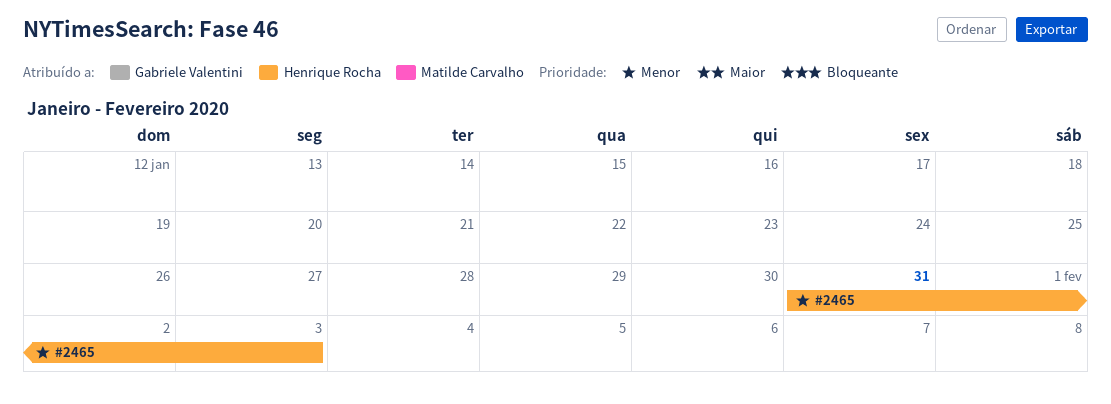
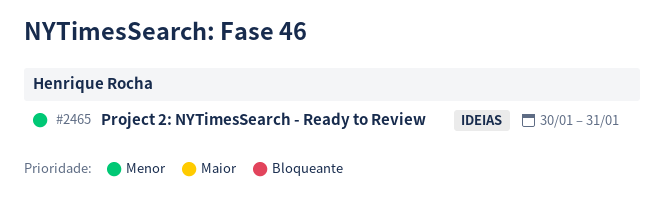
#2465, start: Jan 31 -> Jan 30
#2465, due: Feb 3 -> Jan 31

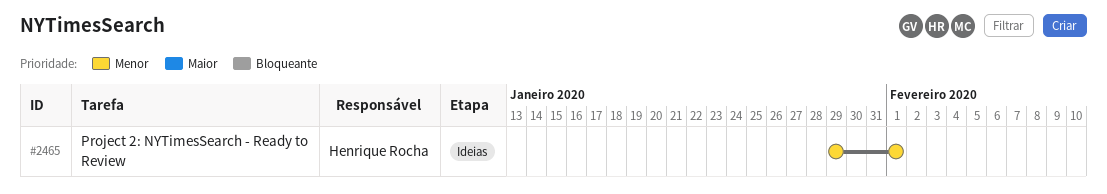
#2465, start: Jan 30 -> Jan 29
#2465, due: Jan 31 -> Feb 1

